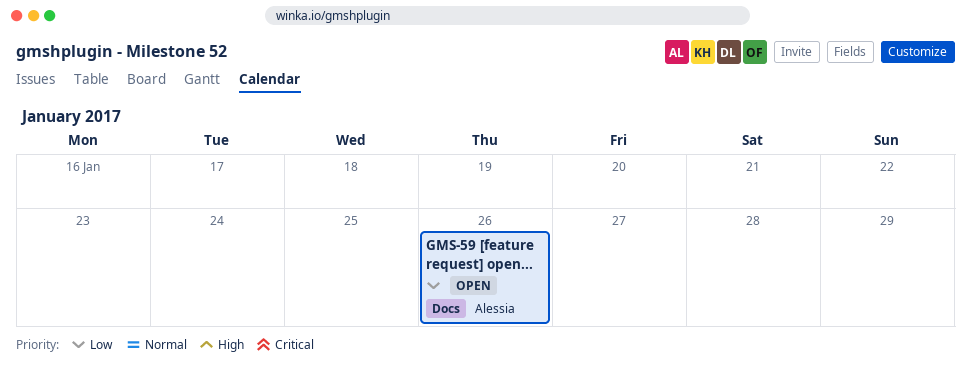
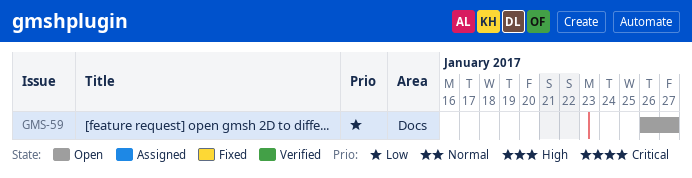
GMS-59, due: Jan 26 -> Jan 27

